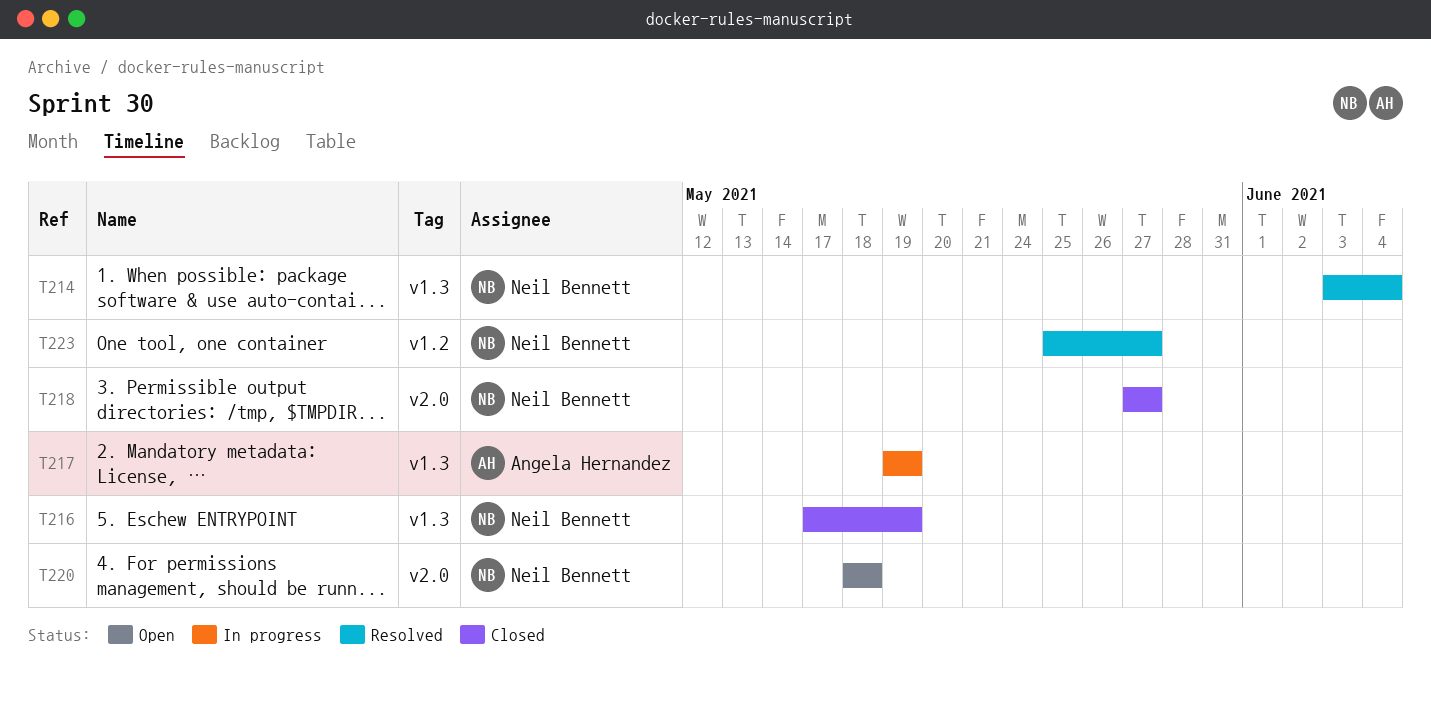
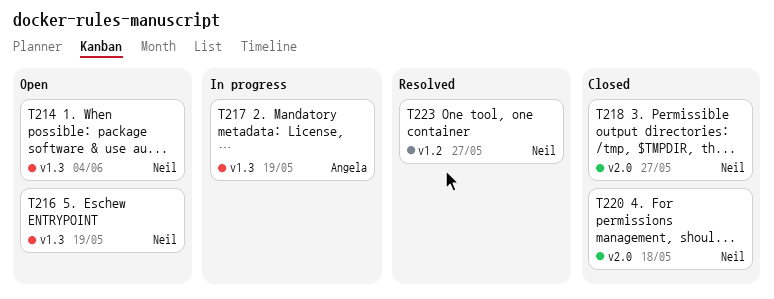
T214, status: Resolved -> Open
T216, status: Closed -> Open
T220, status: Open -> Closed

